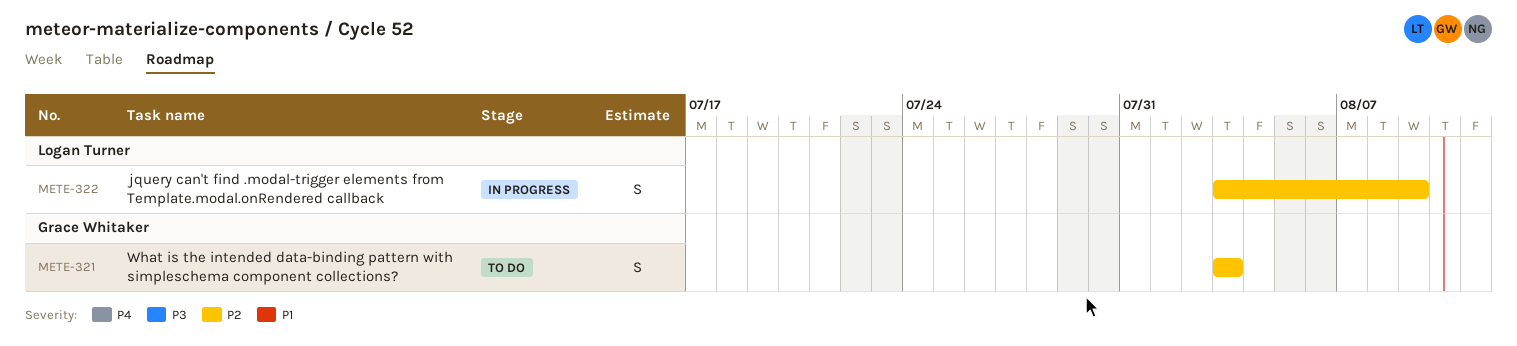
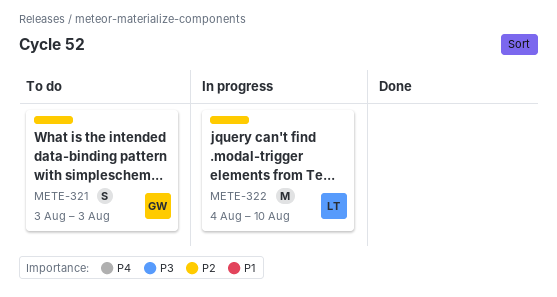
METE-322, estimate: S -> M
METE-322, start: Aug 3 -> Aug 4
METE-322, due: Aug 9 -> Aug 10

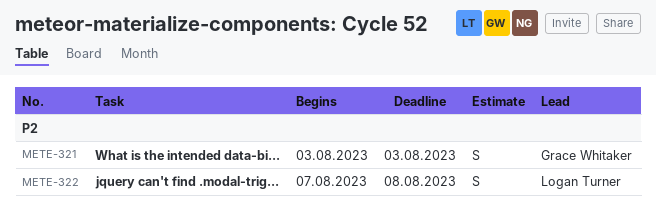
METE-322, estimate: M -> S
METE-322, start: Aug 4 -> Aug 7
METE-322, due: Aug 10 -> Aug 8

